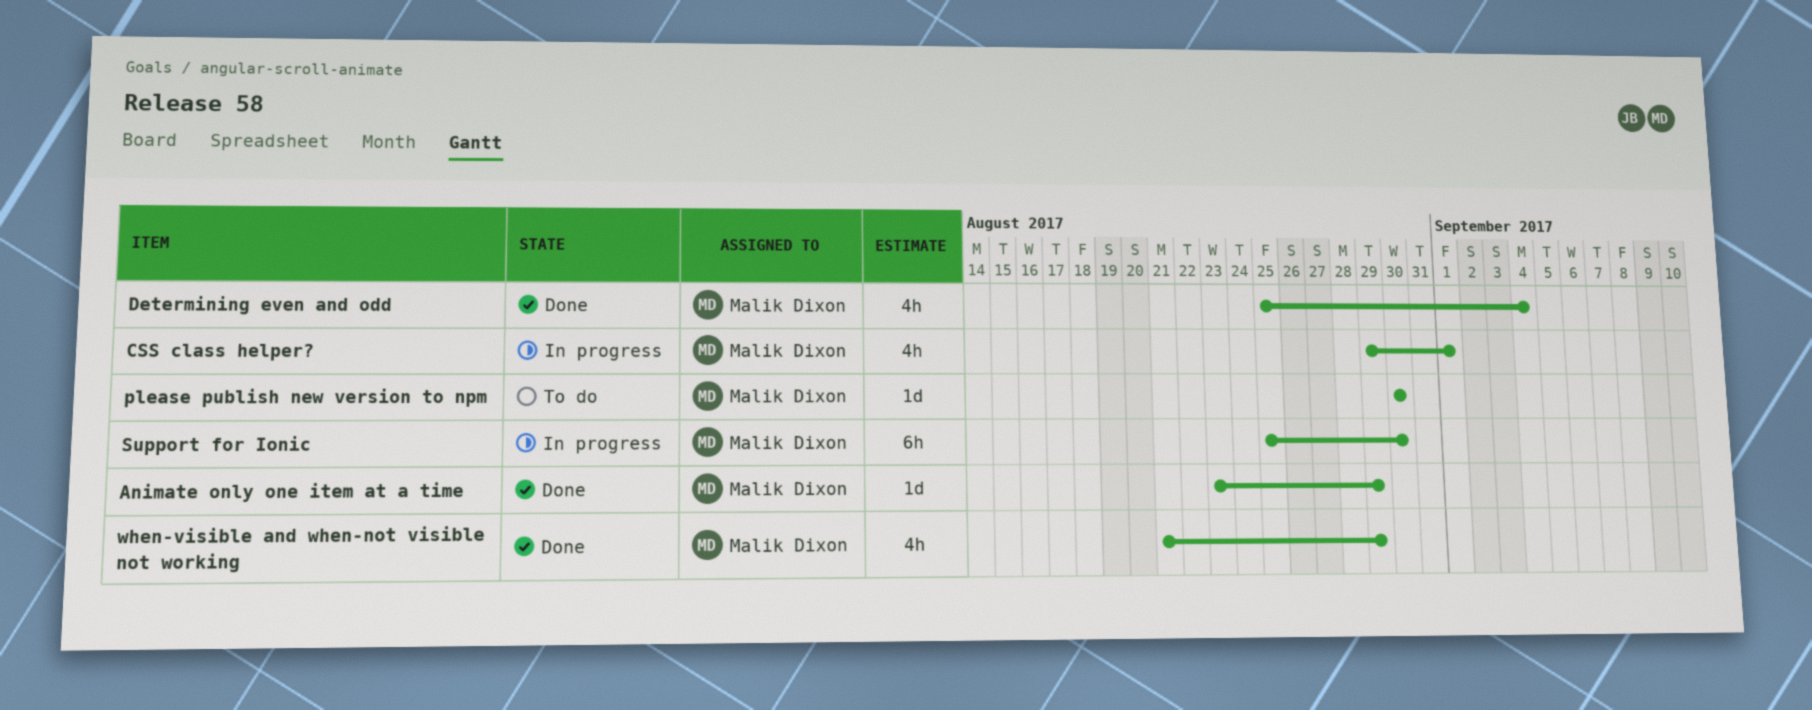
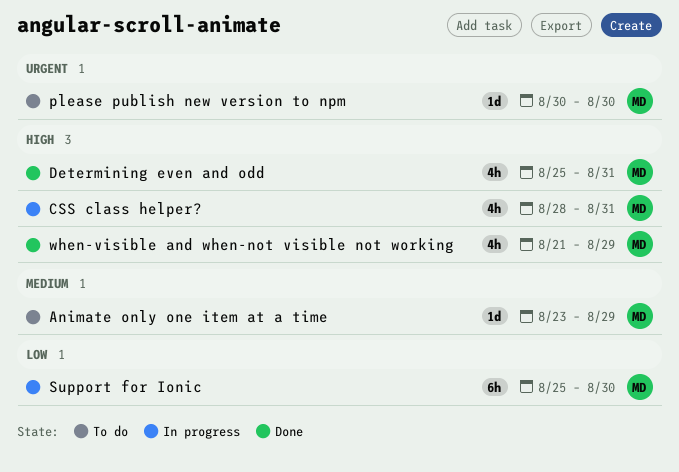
Animate only one item at a time, status: Done -> To do
CSS class helper?, start: Aug 29 -> Aug 28
CSS class helper?, due: Sep 1 -> Aug 31
Determining even and odd, due: Sep 4 -> Aug 31

